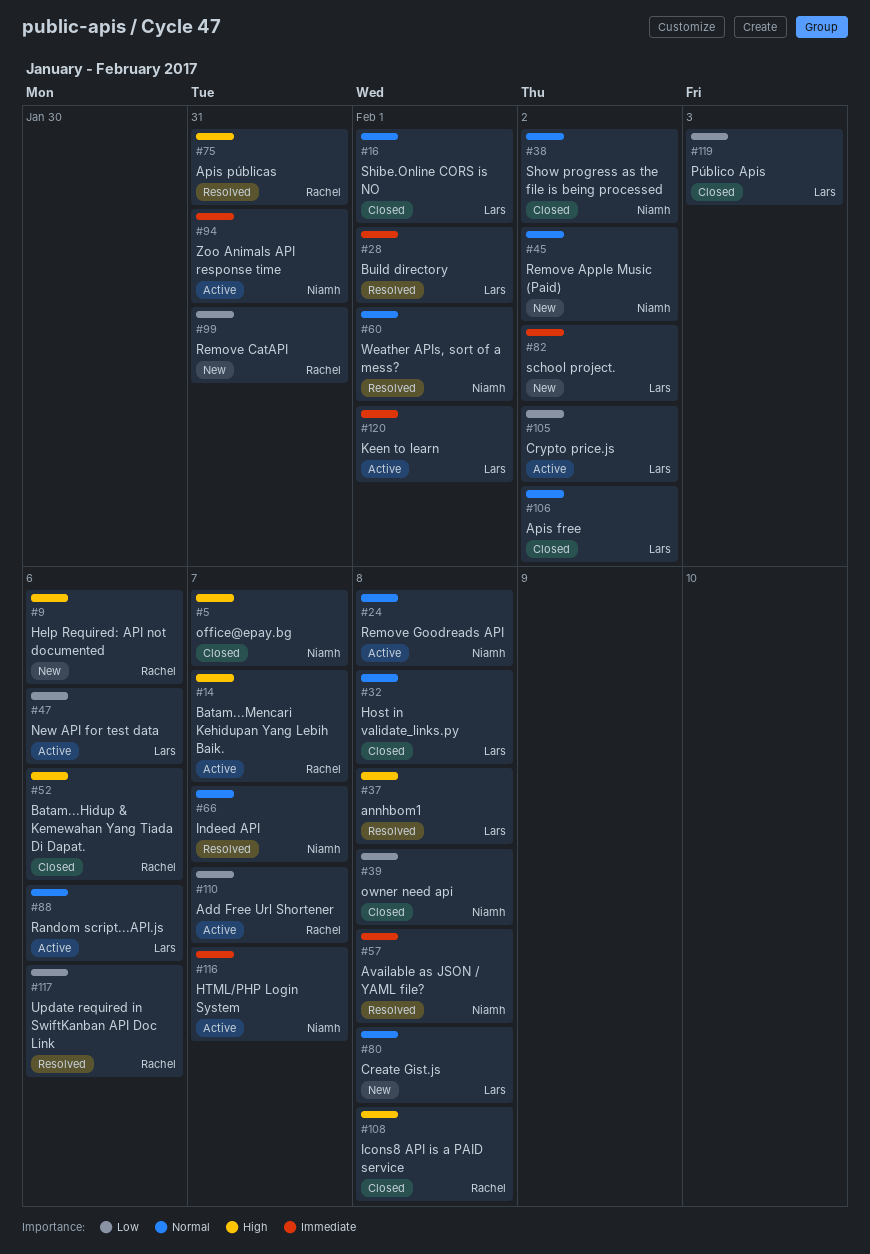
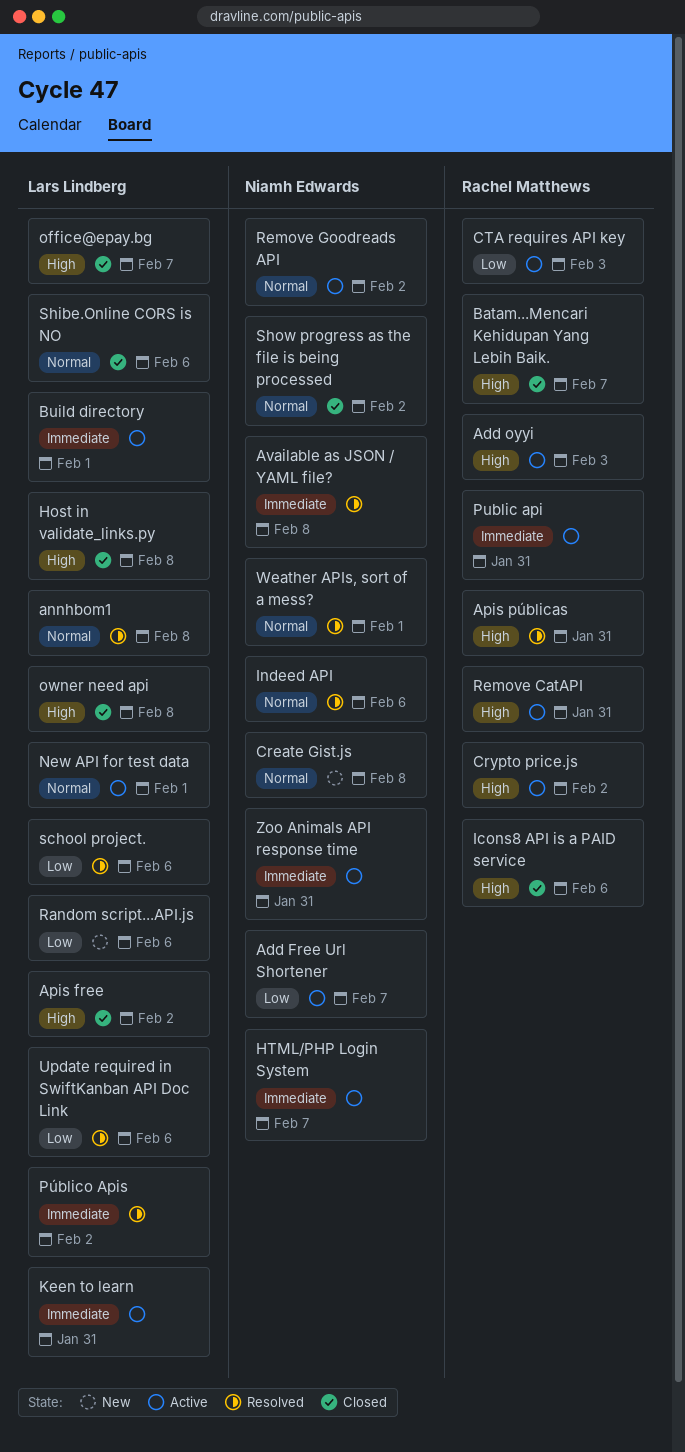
Add Free Url Shortener, owner: Rachel Matthews -> Niamh Edwards
Add oyyi: none -> present
annhbom1, priority: High -> Normal
Apis free, priority: Normal -> High
Batam...Hidup & Kemewahan Yang Tiada Di Dapat.: present -> none
Batam...Mencari Kehidupan Yang Lebih Baik., status: Active -> Closed
Build directory, status: Resolved -> Active
Create Gist.js, owner: Lars Lindberg -> Niamh Edwards
Crypto price.js, owner: Lars Lindberg -> Rachel Matthews
Crypto price.js, priority: Low -> High
CTA requires API key: none -> present
Help Required: API not documented: present -> none
Host in validate_links.py, priority: Normal -> High
Icons8 API is a PAID service, due: Feb 8 -> Feb 6
Indeed API, due: Feb 7 -> Feb 6
Keen to learn, due: Feb 1 -> Jan 31
New API for test data, priority: Low -> Normal
New API for test data, due: Feb 6 -> Feb 1
office@epay.bg, owner: Niamh Edwards -> Lars Lindberg
owner need api, owner: Niamh Edwards -> Lars Lindberg
owner need api, priority: Low -> High
Public api: none -> present
Público Apis, status: Closed -> Resolved
Público Apis, priority: Low -> Immediate
Público Apis, due: Feb 3 -> Feb 2
Random script...API.js, status: Active -> New
Random script...API.js, priority: Normal -> Low
Remove Apple Music (Paid): present -> none
Remove CatAPI, status: New -> Active
Remove CatAPI, priority: Low -> High
Remove Goodreads API, due: Feb 8 -> Feb 2
school project., status: New -> Resolved
school project., priority: Immediate -> Low
school project., due: Feb 2 -> Feb 6
Shibe.Online CORS is NO, due: Feb 1 -> Feb 6
Update required in SwiftKanban API Doc Link, owner: Rachel Matthews -> Lars Lindberg

